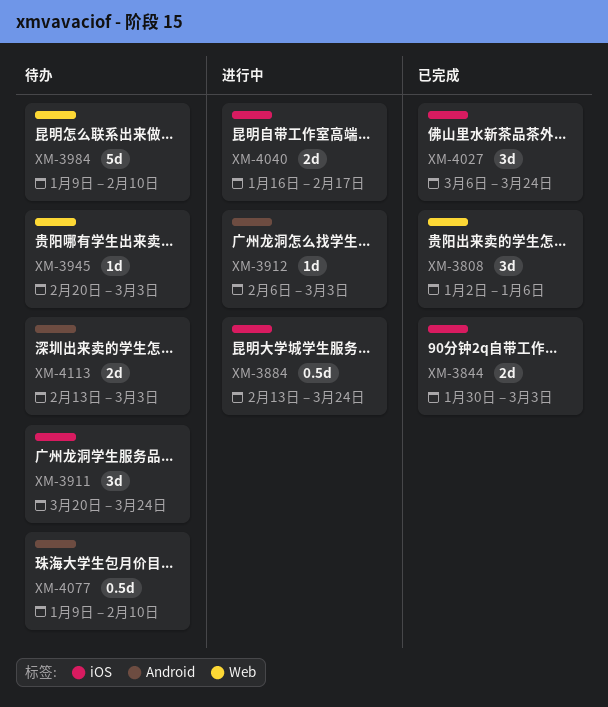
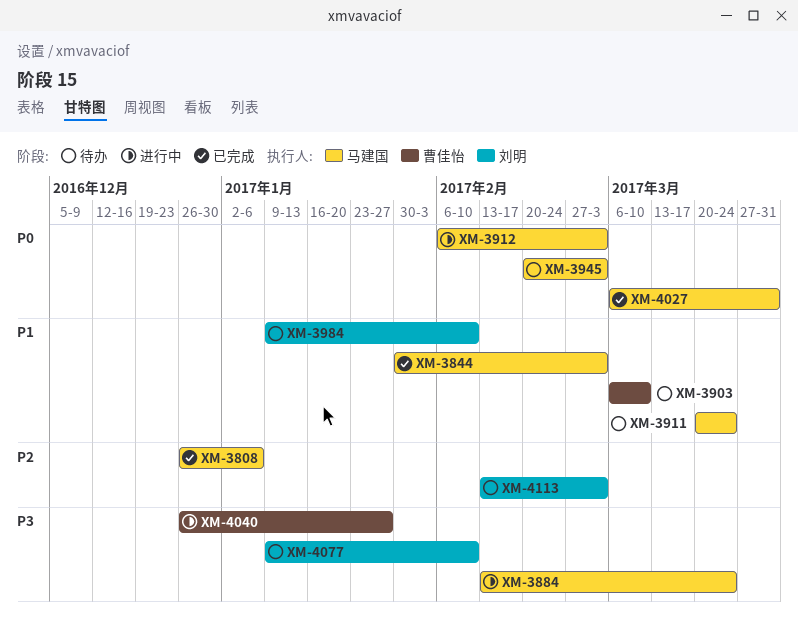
XM-3808, start: Jan 2 -> Dec 26
XM-3903: none -> present
XM-4027, due: Mar 24 -> Mar 31
XM-4040, start: Jan 16 -> Dec 26
XM-4040, due: Feb 17 -> Jan 27

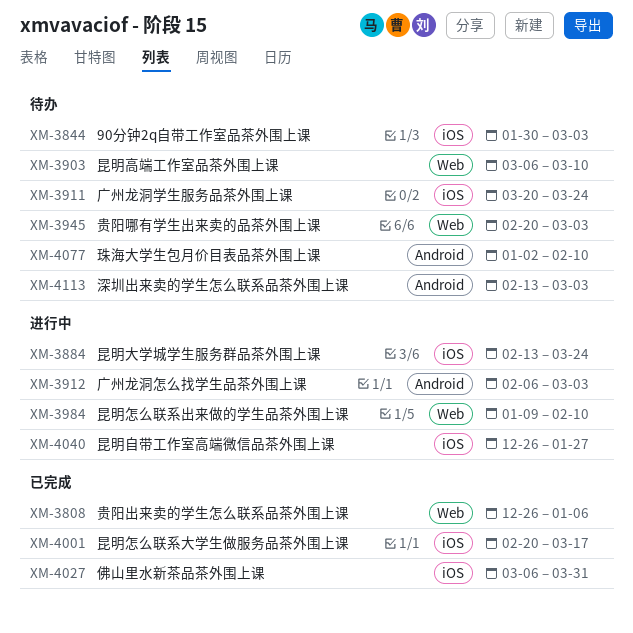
XM-3844, status: 已完成 -> 待办
XM-3984, status: 待办 -> 进行中
XM-4001: none -> present
XM-4077, start: Jan 9 -> Jan 2

